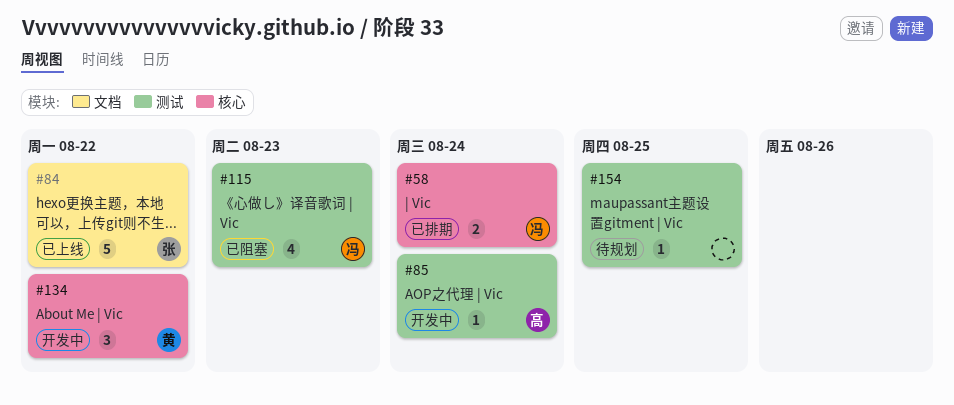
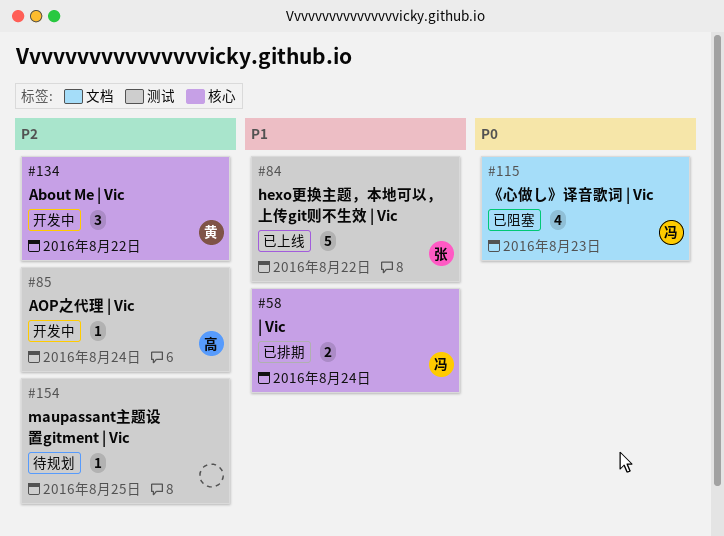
#84, label: 文档 -> 测试
#115, label: 测试 -> 文档

